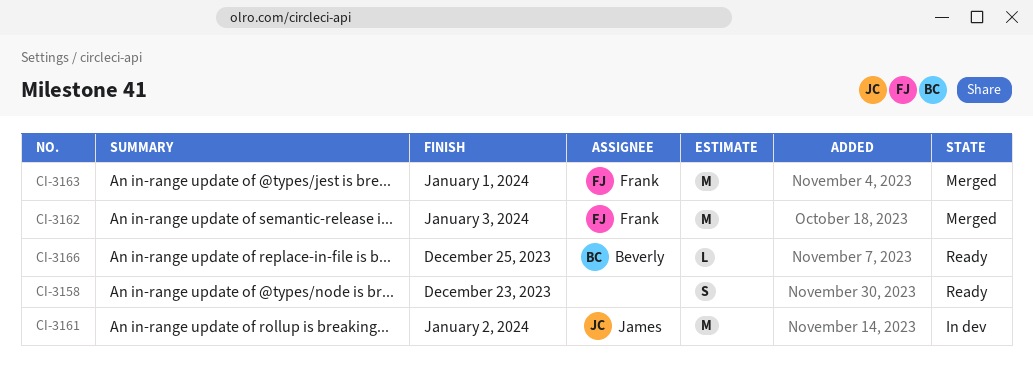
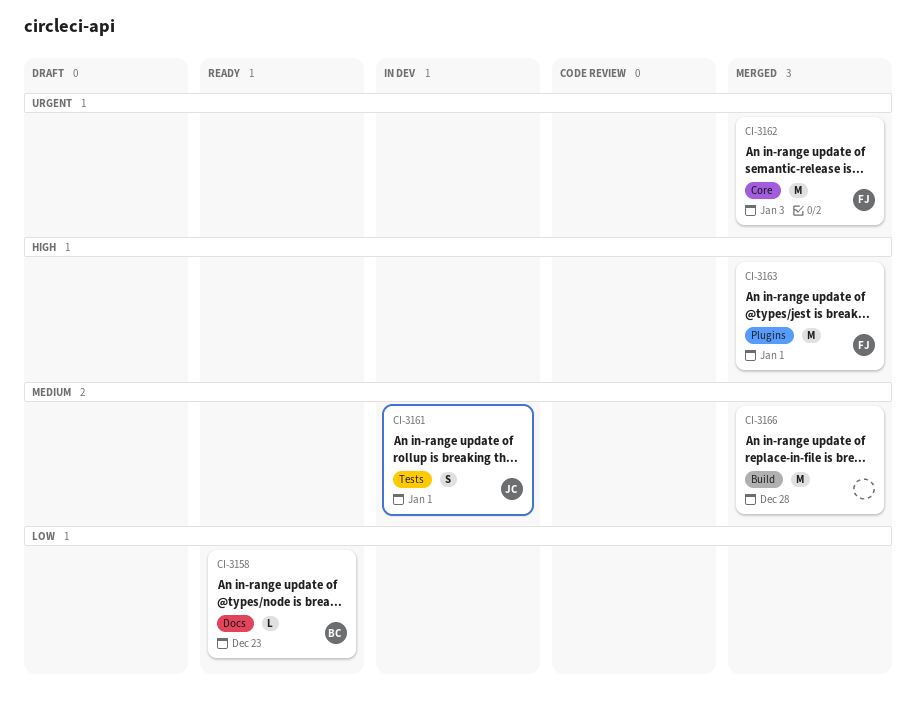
CI-3158, owner: none -> Beverly
CI-3158, estimate: S -> L
CI-3161, estimate: M -> S
CI-3161, due: Jan 2 -> Jan 1
CI-3166, status: Ready -> Merged
CI-3166, owner: Beverly -> none
CI-3166, estimate: L -> M
CI-3166, due: Dec 25 -> Dec 28

